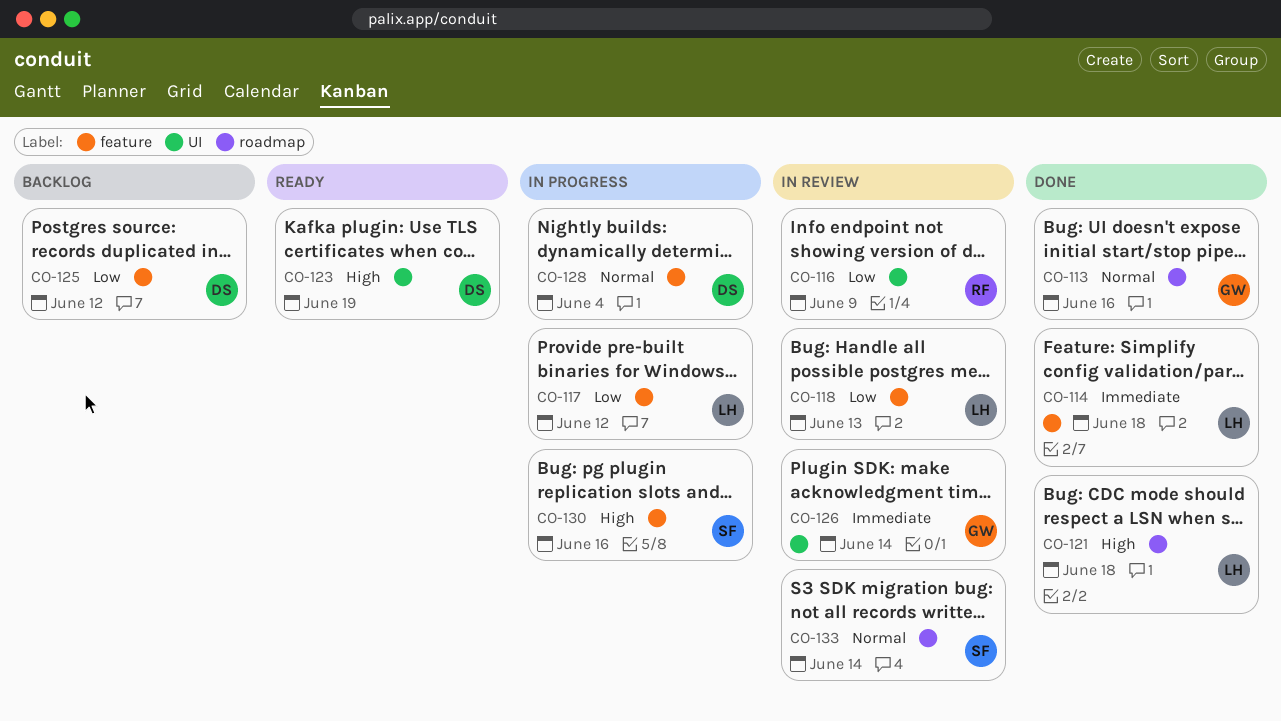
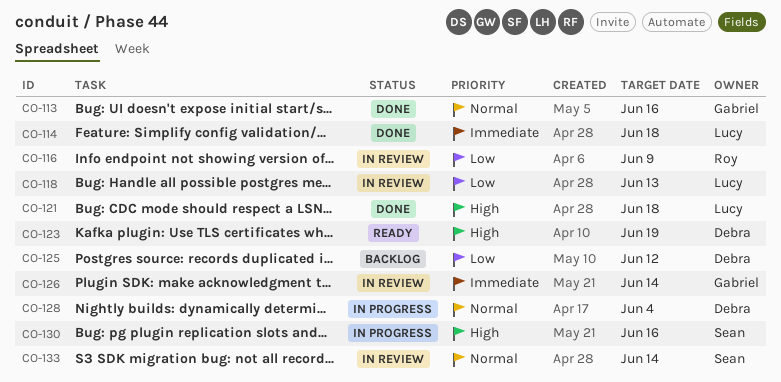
CO-117: present -> none

